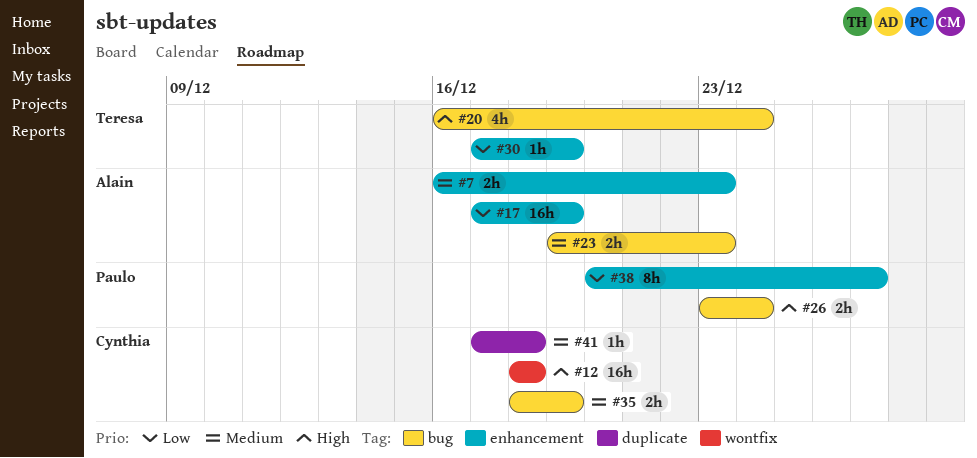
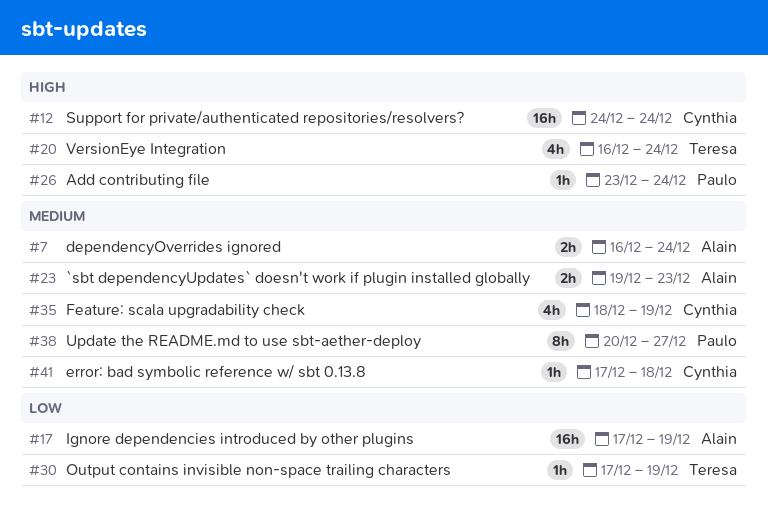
#7, due: Dec 23 -> Dec 24
#12, start: Dec 18 -> Dec 24
#12, due: Dec 18 -> Dec 24
#26, estimate: 2h -> 1h
#35, estimate: 2h -> 4h
#38, priority: Low -> Medium

